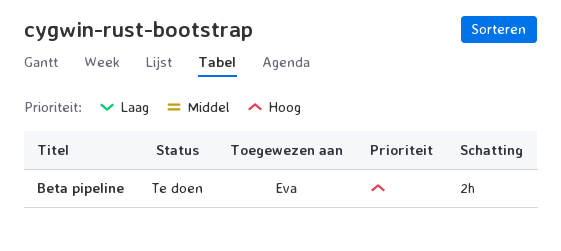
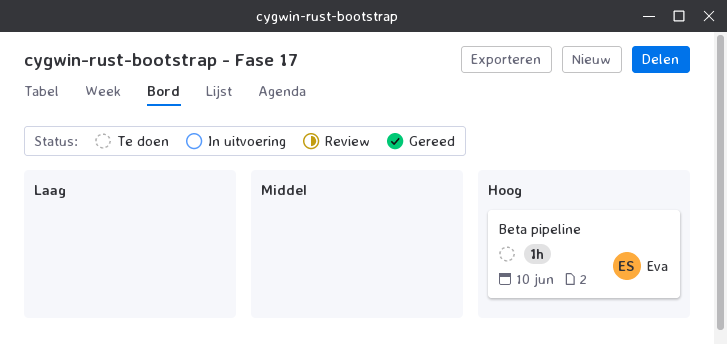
Beta pipeline, estimate: 2h -> 1h

